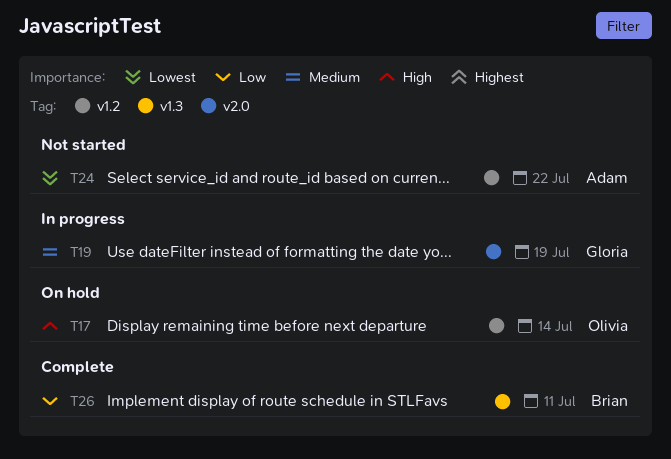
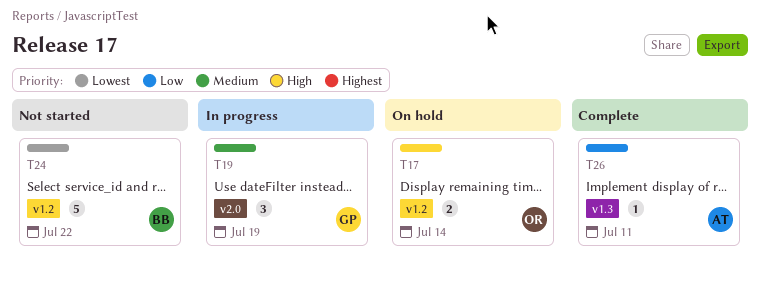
T24, owner: Adam -> Brian
T26, owner: Brian -> Adam

